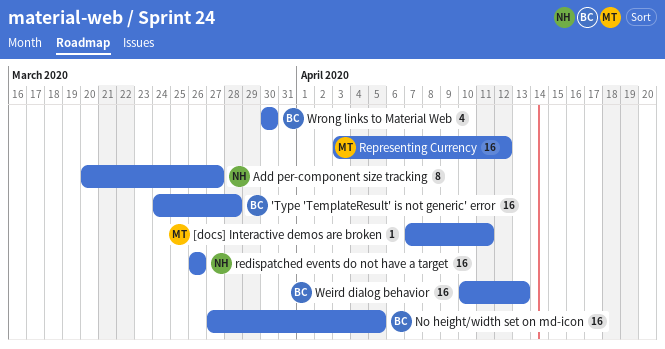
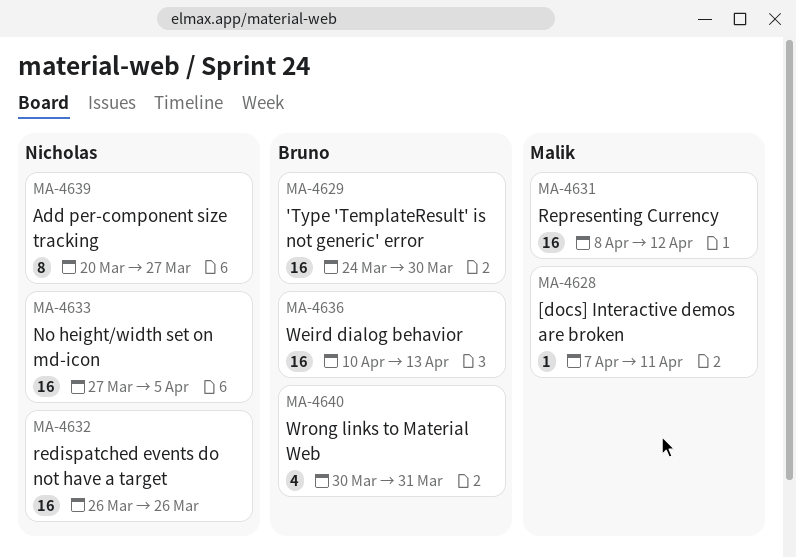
'Type 'TemplateResult' is not generic' error, due: Mar 28 -> Mar 30
No height/width set on md-icon, owner: Bruno -> Nicholas
Representing Currency, start: Apr 3 -> Apr 8
Wrong links to Material Web, due: Mar 30 -> Mar 31

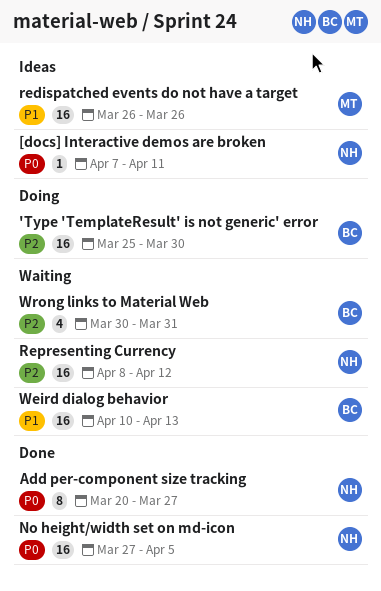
'Type 'TemplateResult' is not generic' error, start: Mar 24 -> Mar 25
[docs] Interactive demos are broken, owner: Malik -> Nicholas
redispatched events do not have a target, owner: Nicholas -> Malik
Representing Currency, owner: Malik -> Nicholas

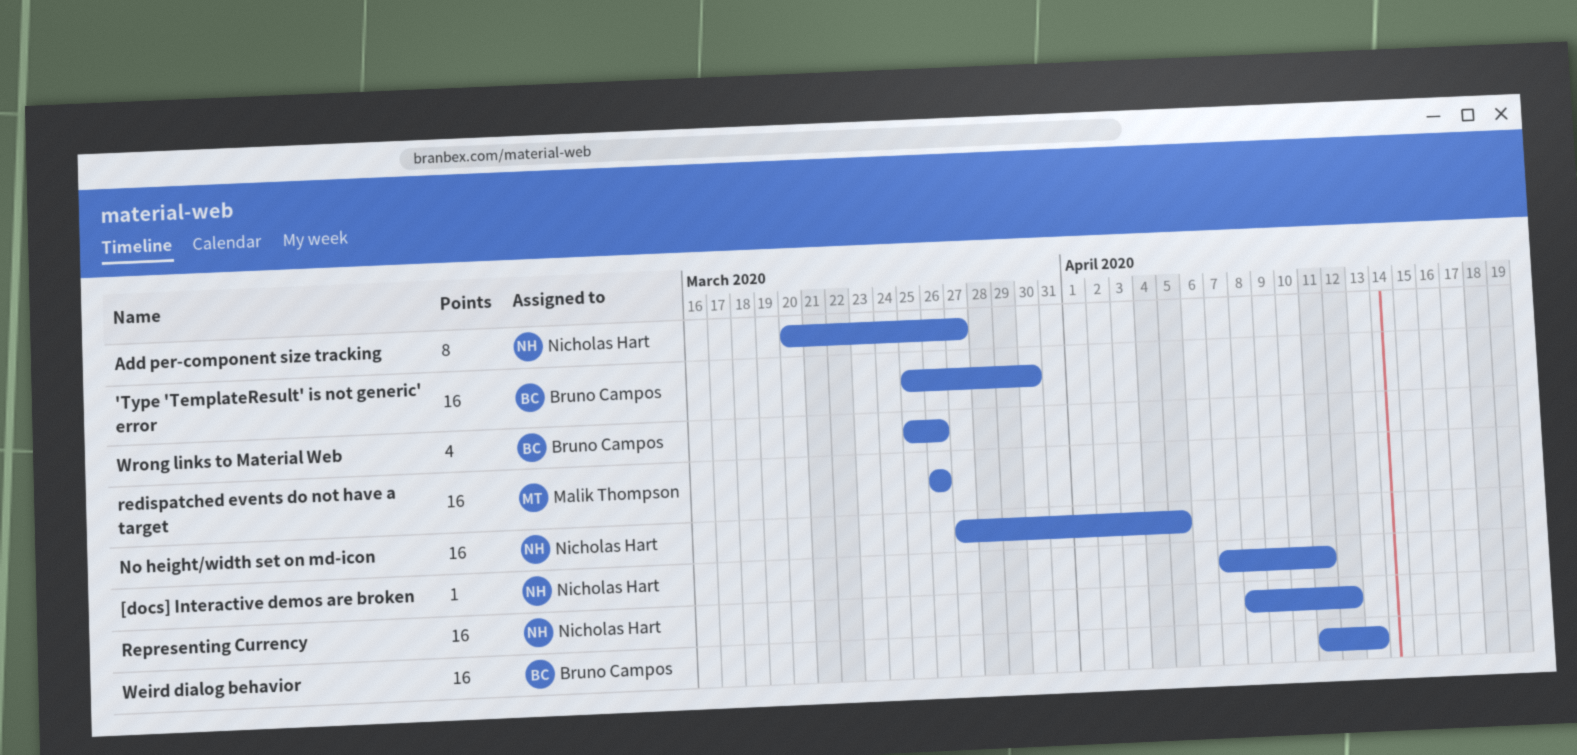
Weird dialog behavior, start: Apr 10 -> Apr 11
Wrong links to Material Web, start: Mar 30 -> Mar 25
Wrong links to Material Web, due: Mar 31 -> Mar 26

